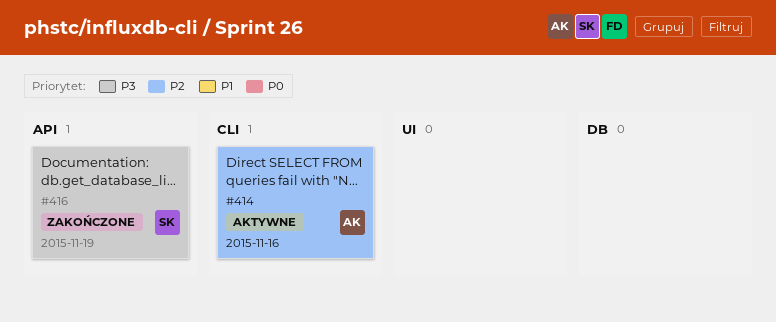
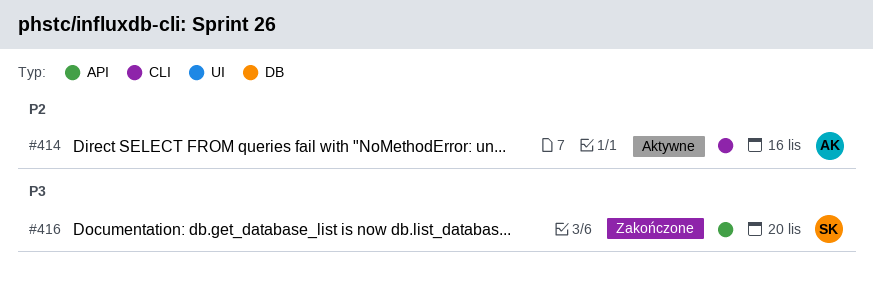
#416, due: Nov 19 -> Nov 20

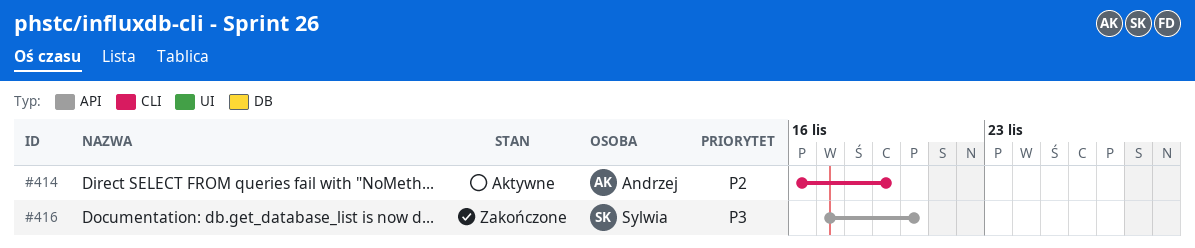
#414, due: Nov 16 -> Nov 19

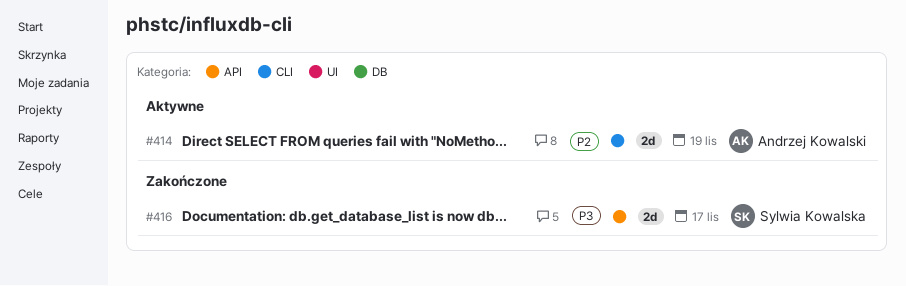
#416, due: Nov 20 -> Nov 17

